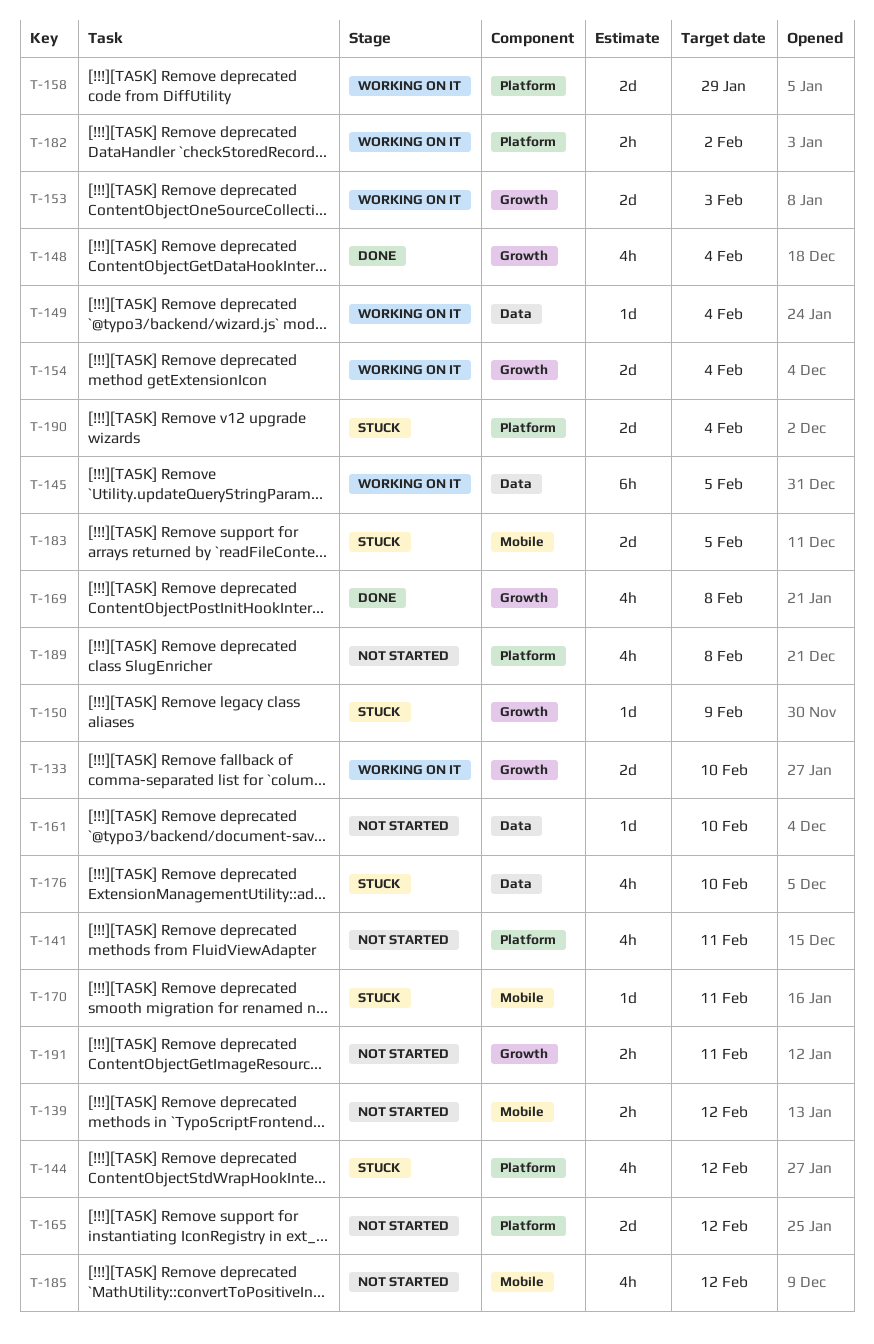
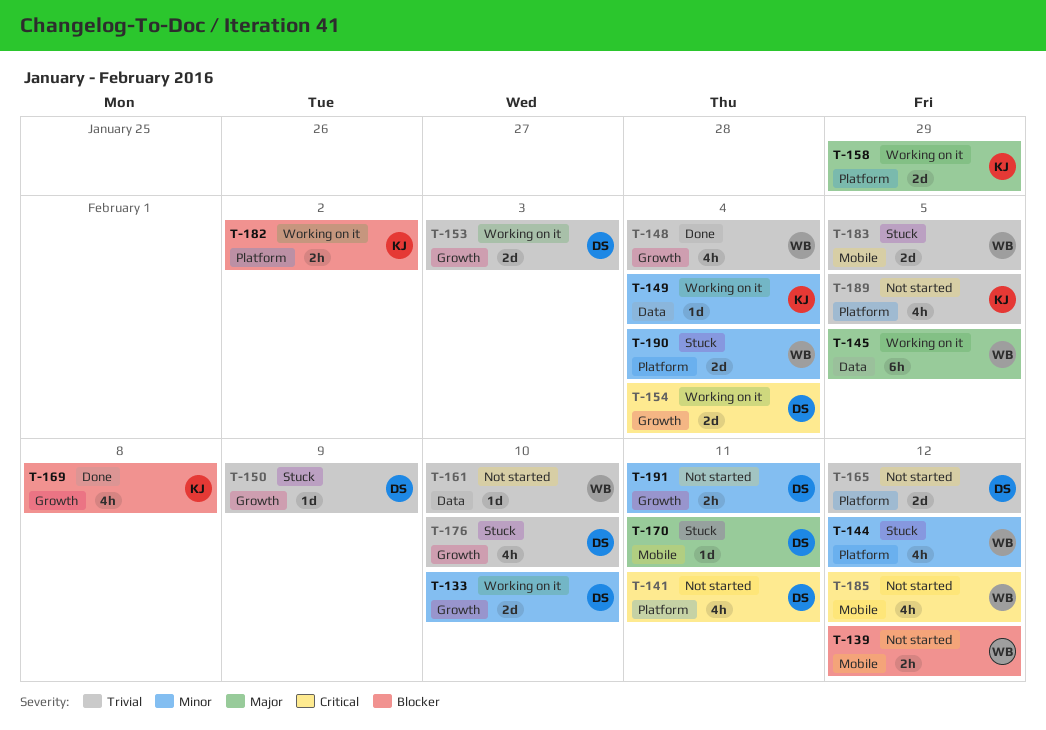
T-176, label: Data -> Growth
T-189, due: Feb 8 -> Feb 5

